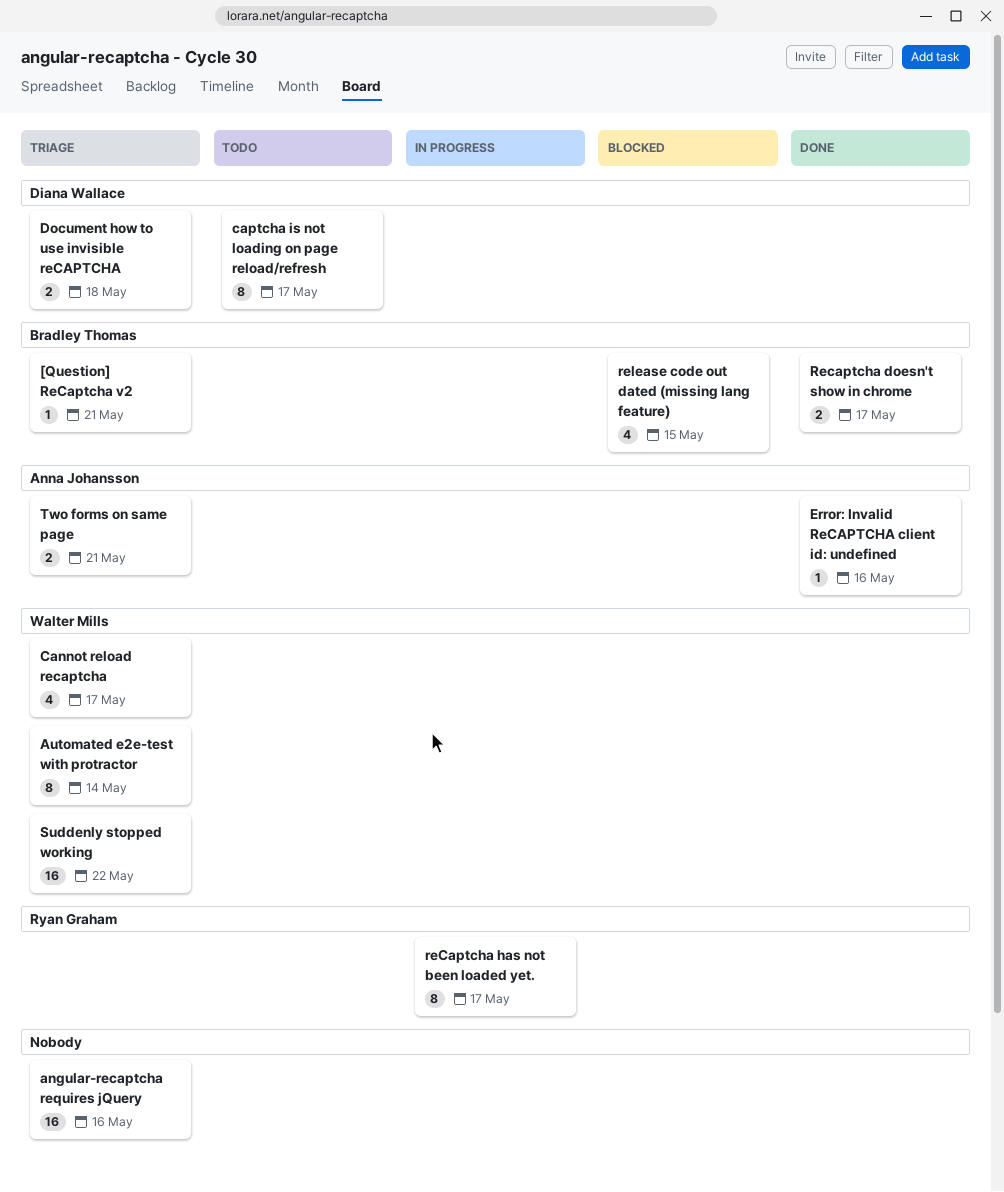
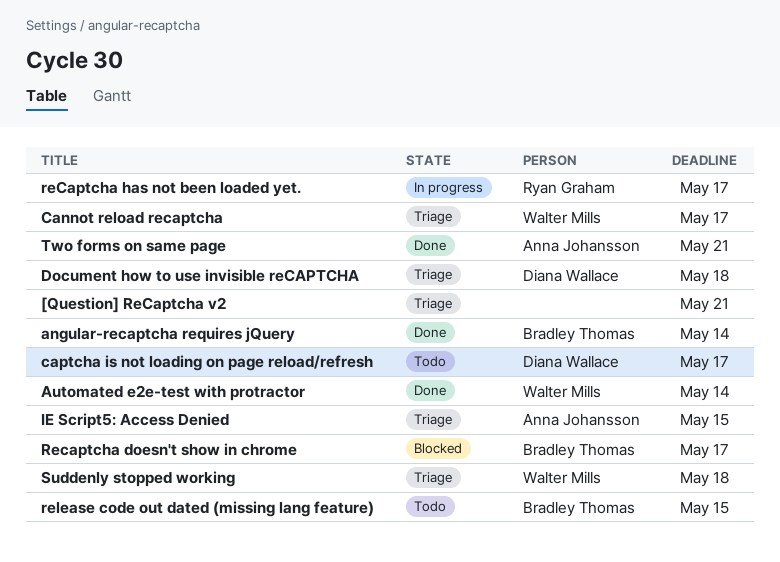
[Question] ReCaptcha v2, owner: Bradley Thomas -> none
angular-recaptcha requires jQuery, status: Triage -> Done
angular-recaptcha requires jQuery, owner: none -> Bradley Thomas
angular-recaptcha requires jQuery, due: May 16 -> May 14
Automated e2e-test with protractor, status: Triage -> Done
Error: Invalid ReCAPTCHA client id: undefined: present -> none
IE Script5: Access Denied: none -> present
Recaptcha doesn't show in chrome, status: Done -> Blocked
release code out dated (missing lang feature), status: Blocked -> Todo
Suddenly stopped working, due: May 22 -> May 18
Two forms on same page, status: Triage -> Done

